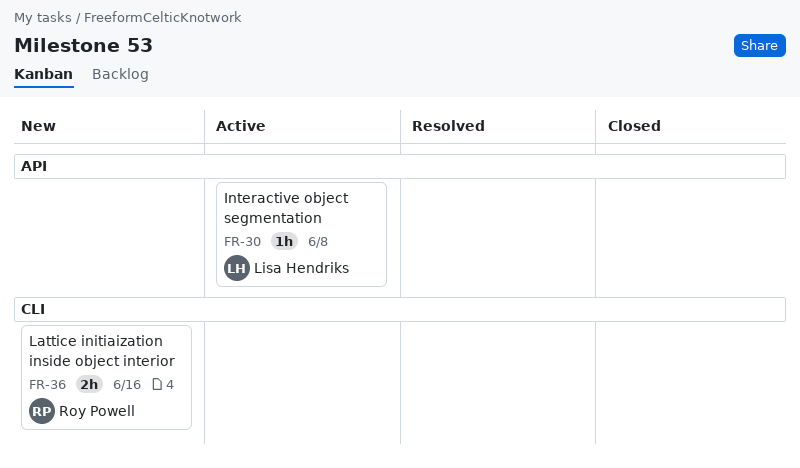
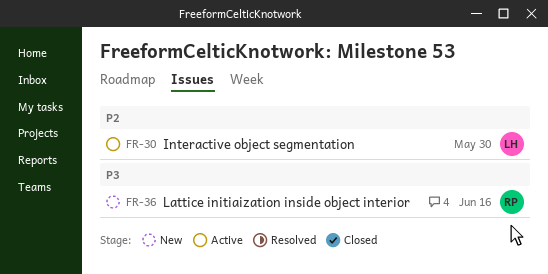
FR-30, due: Jun 8 -> May 30

